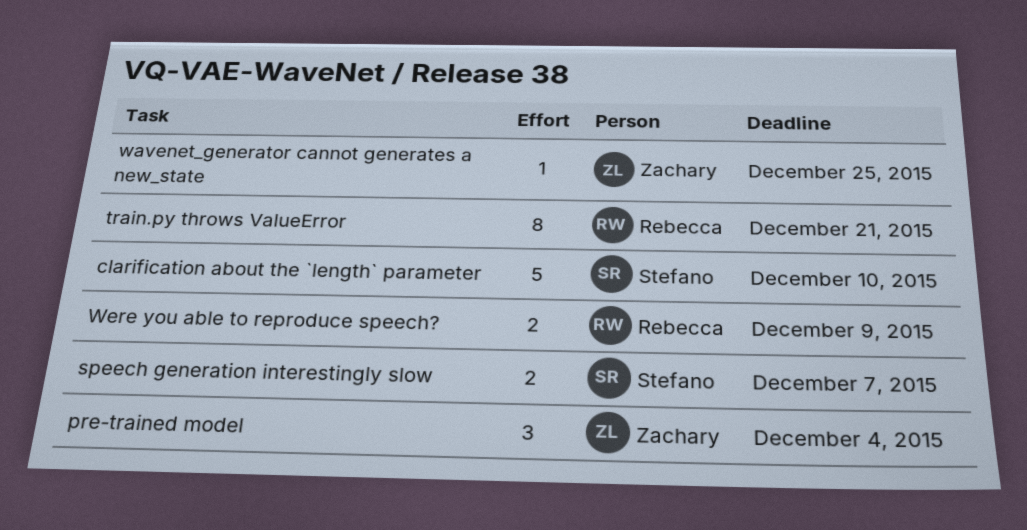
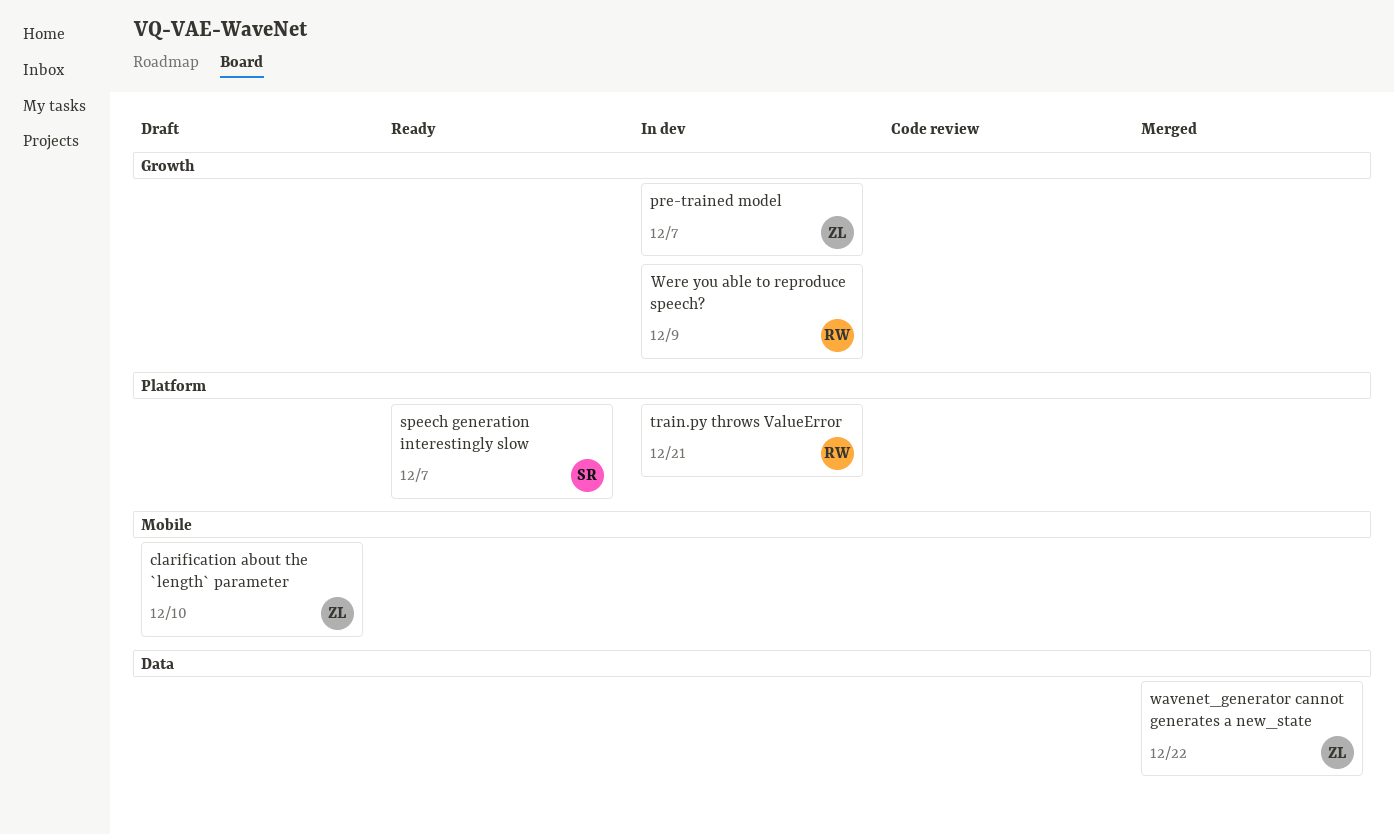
clarification about the `length` parameter, owner: Stefano -> Zachary
pre-trained model, due: Dec 4 -> Dec 7
wavenet_generator cannot generates a new_state, due: Dec 25 -> Dec 22

